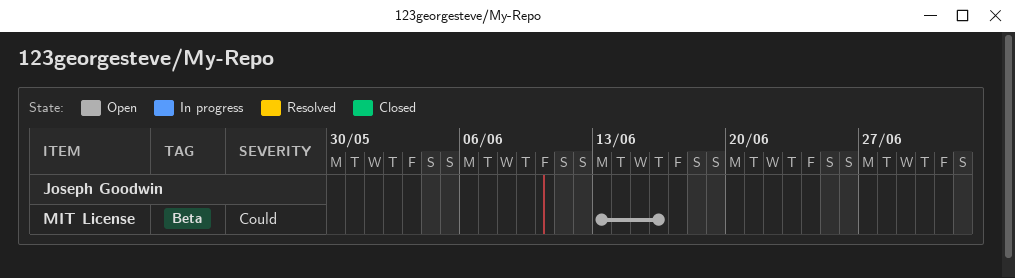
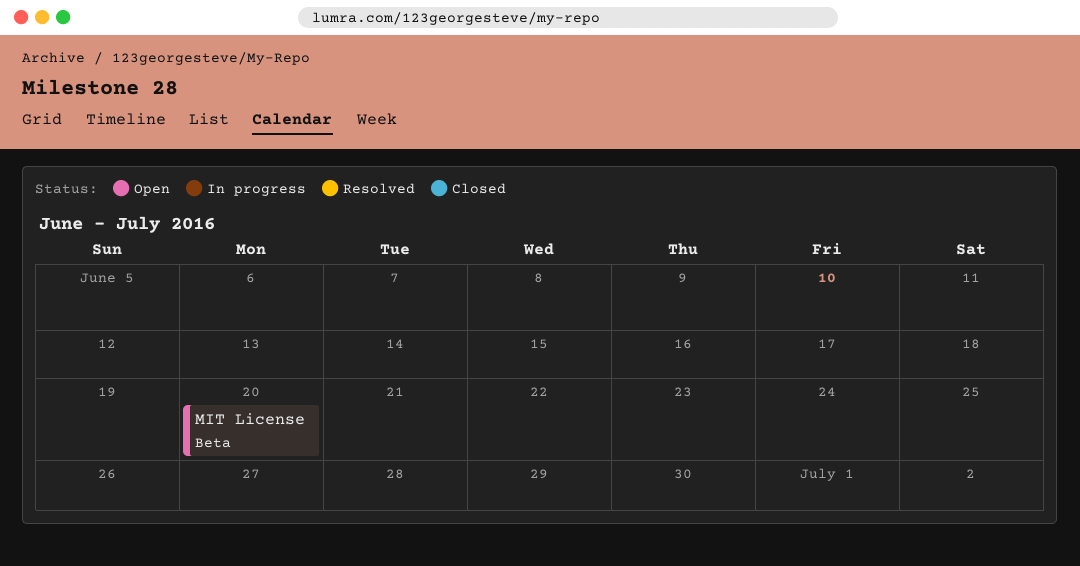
MIT License, due: Jun 16 -> Jun 20

